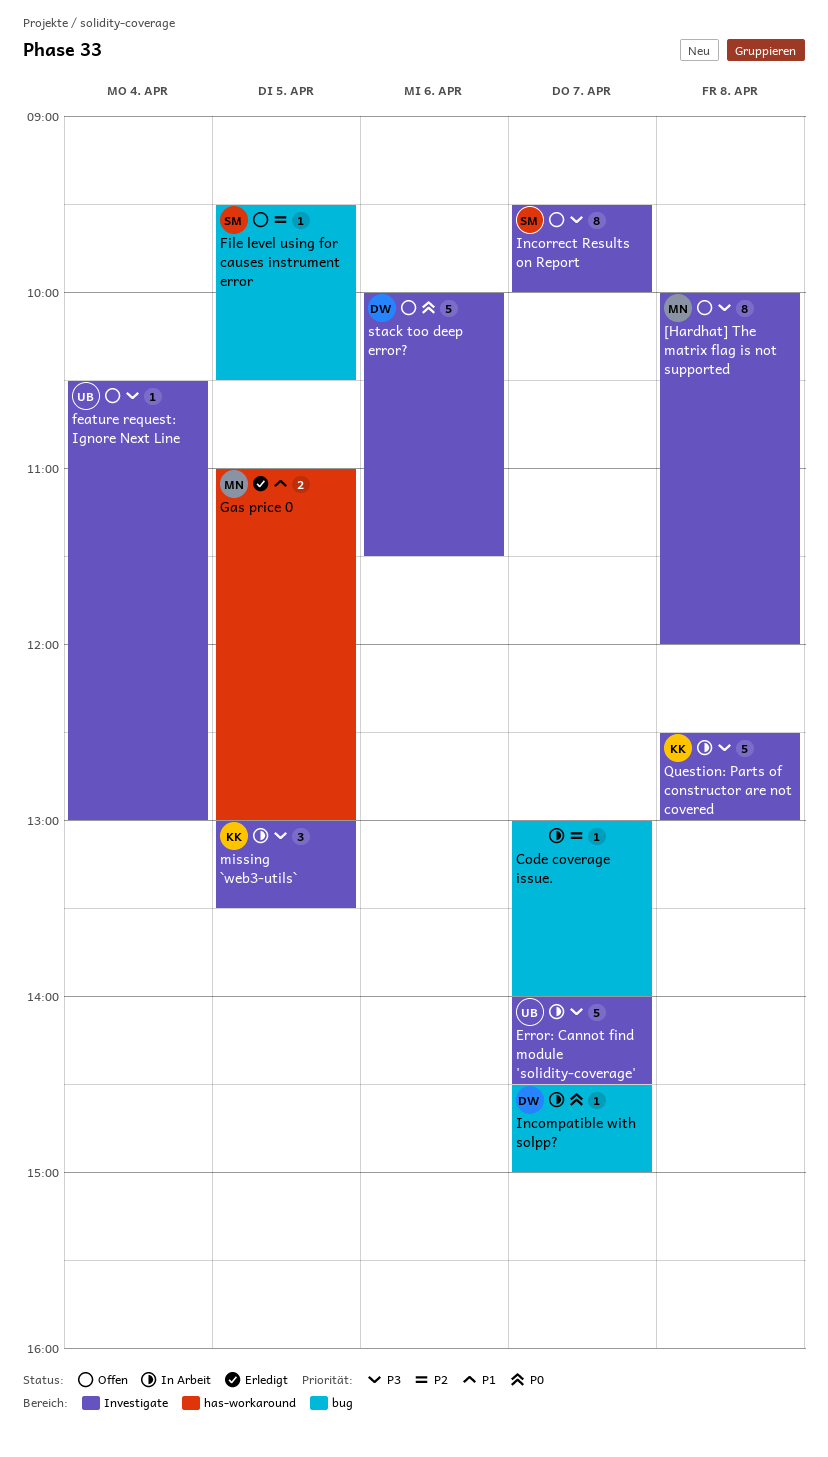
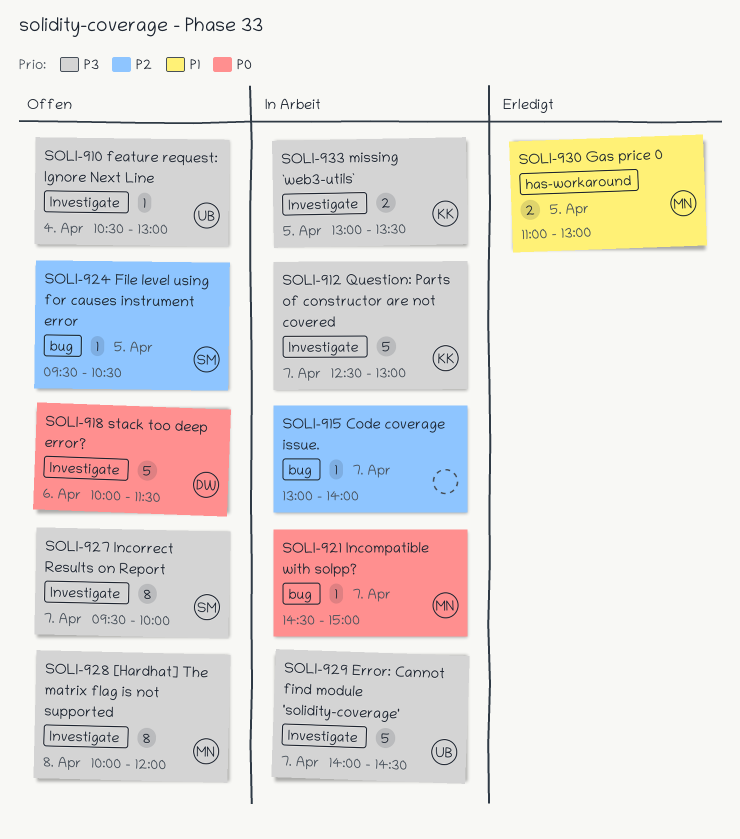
Incompatible with solpp?, owner: DW -> MN
missing `web3-utils`, estimate: 3 -> 2
Question: Parts of constructor are not covered, day: Apr 8 -> Apr 7

